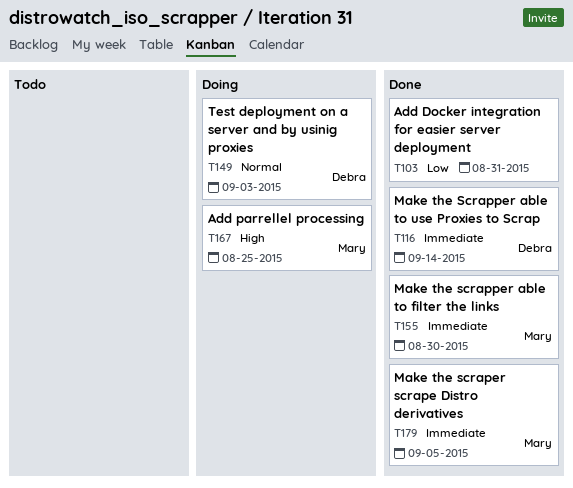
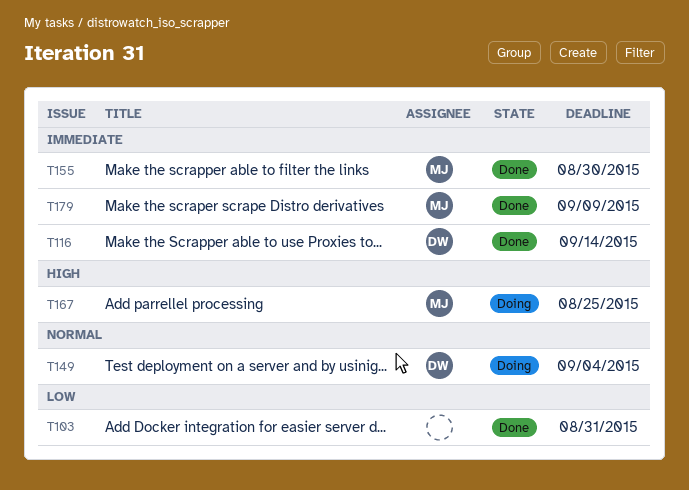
T149, due: Sep 3 -> Sep 4
T179, due: Sep 5 -> Sep 9

